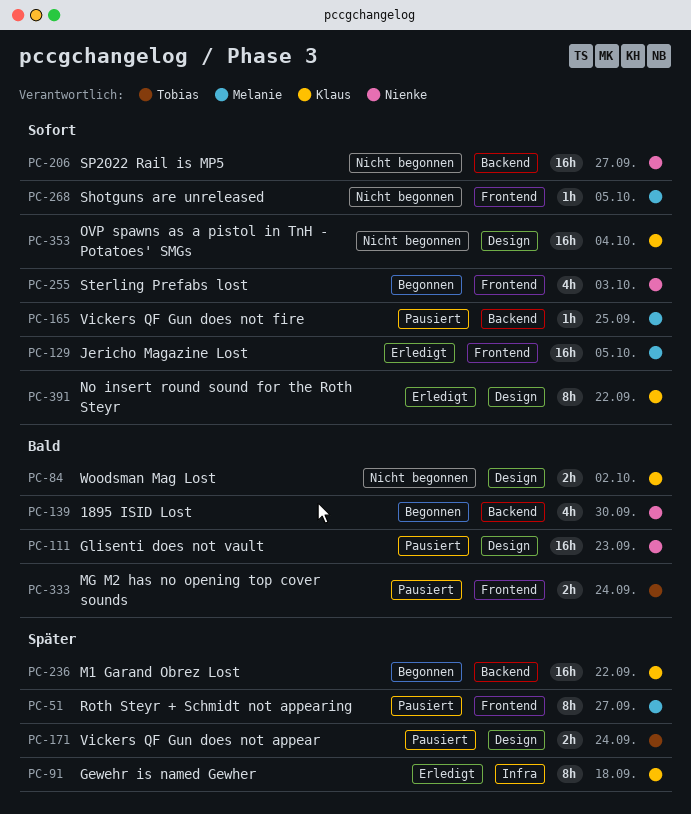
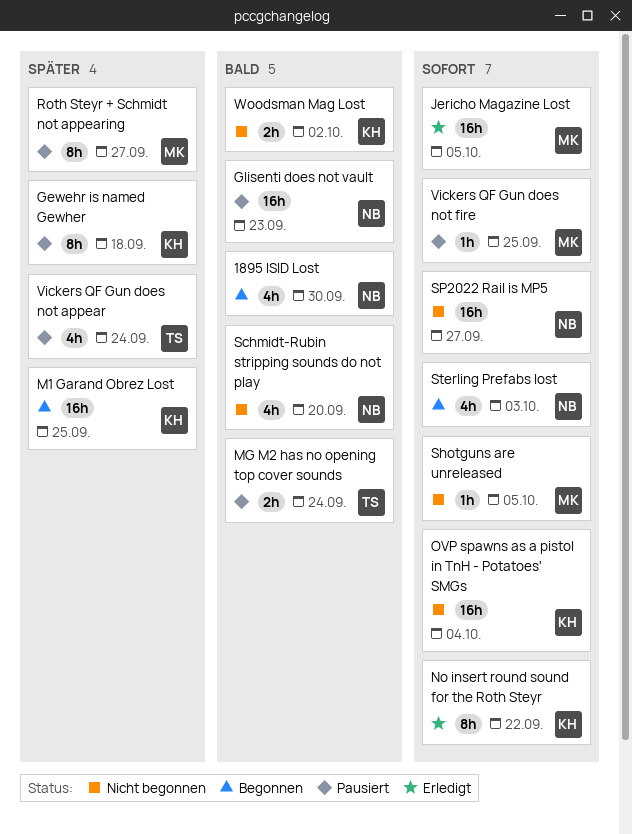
Gewehr is named Gewher, status: Erledigt -> Pausiert
M1 Garand Obrez Lost, due: Sep 22 -> Sep 25
Schmidt-Rubin stripping sounds do not play: none -> present
Vickers QF Gun does not appear, estimate: 2h -> 4h

